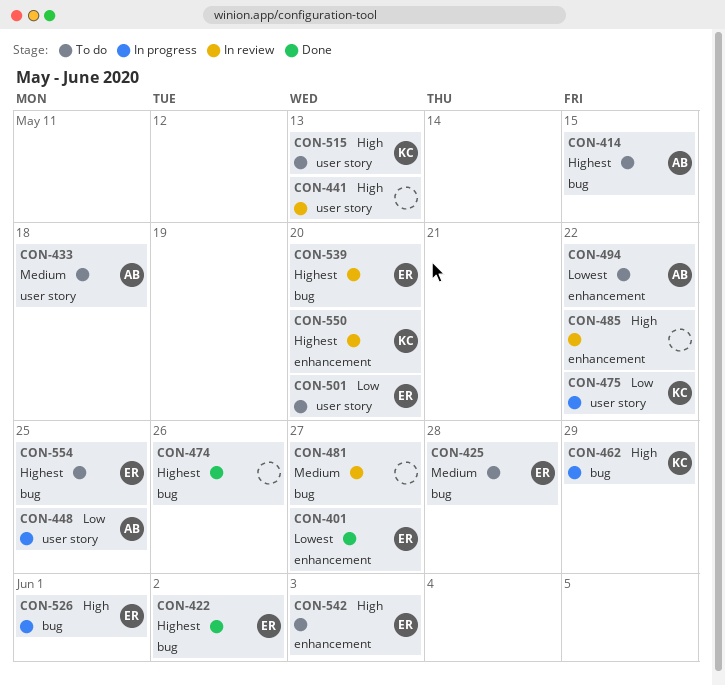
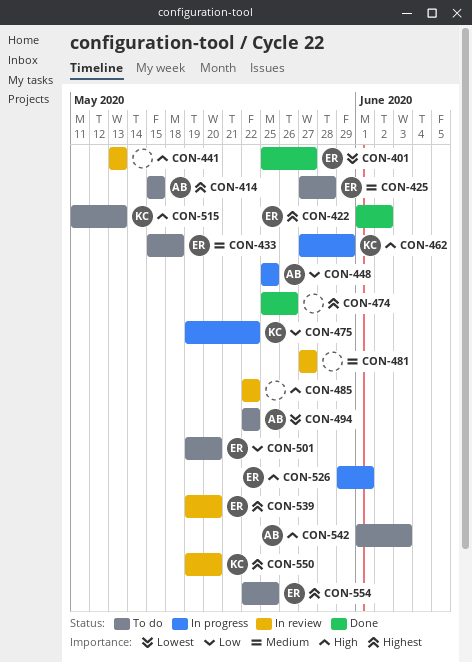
CON-433, owner: AB -> ER
CON-542, owner: ER -> AB

